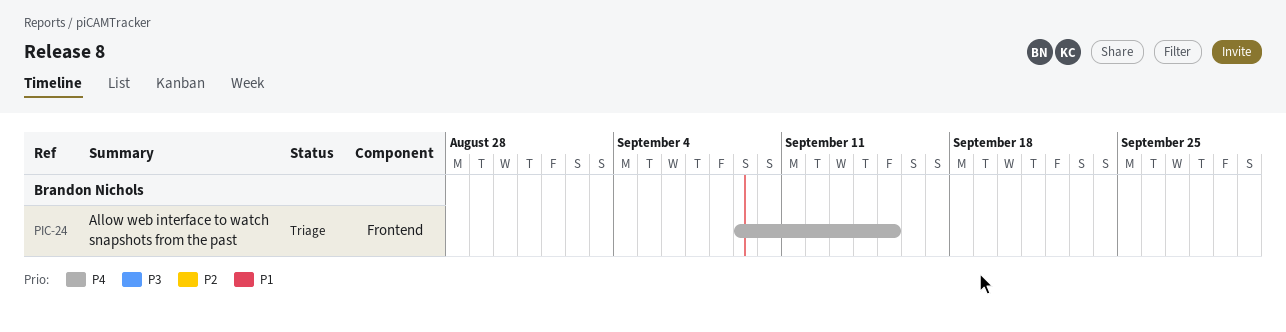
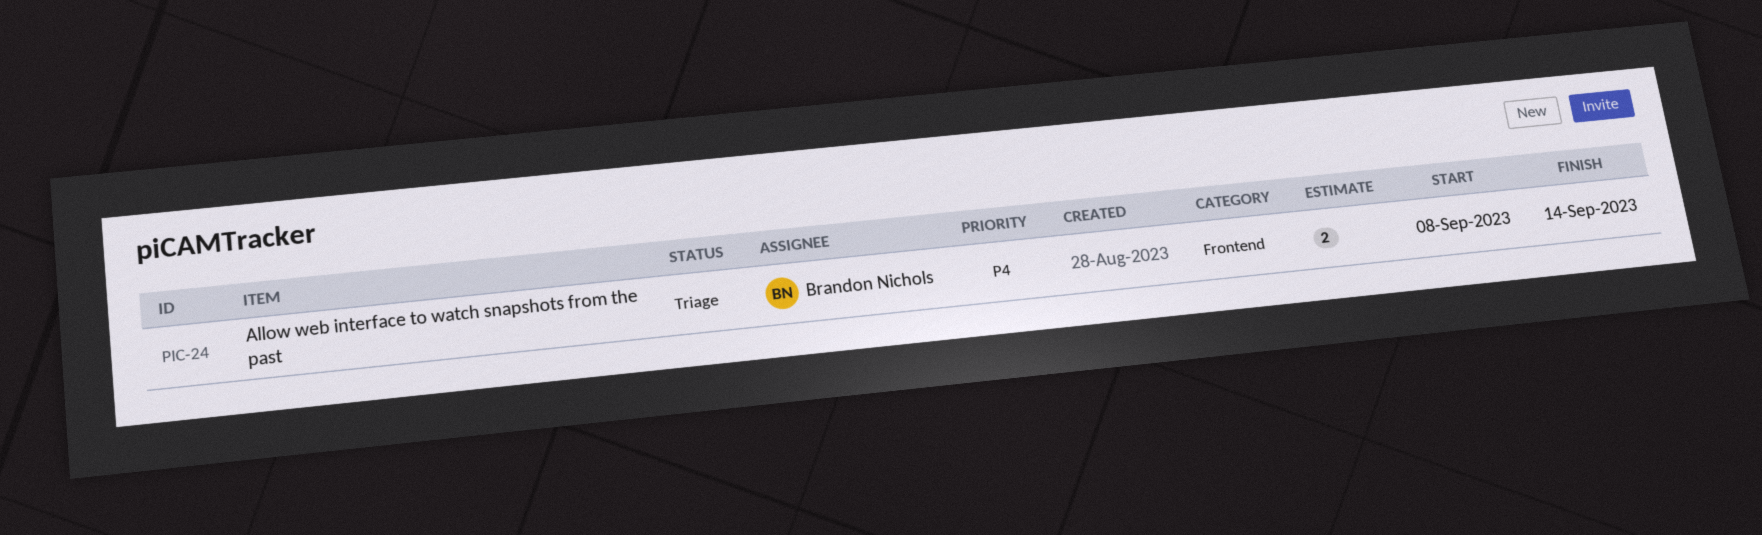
PIC-24, start: Sep 9 -> Sep 8
PIC-24, due: Sep 15 -> Sep 14

